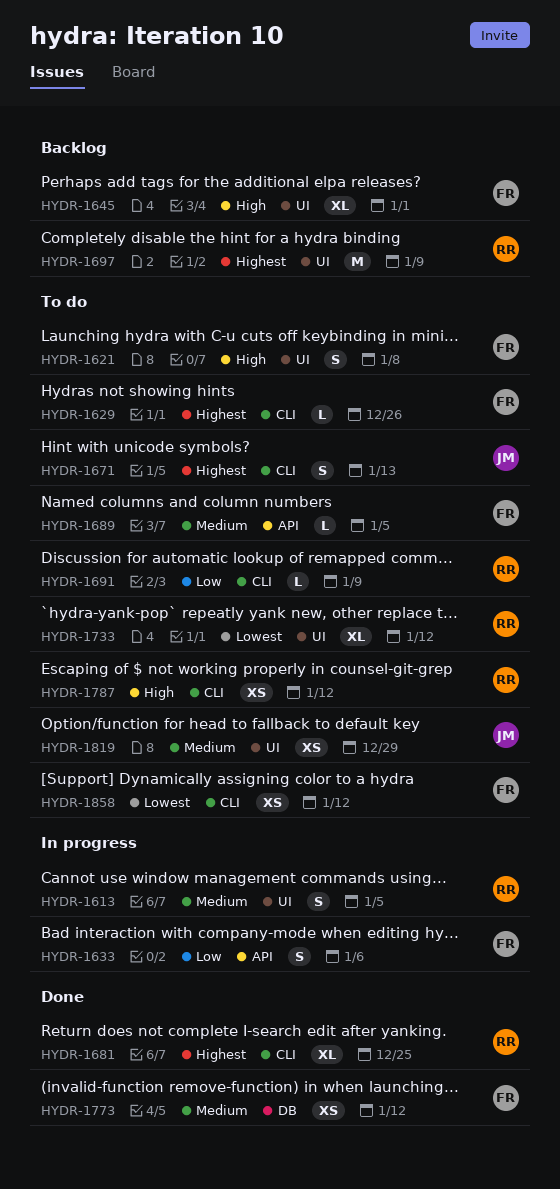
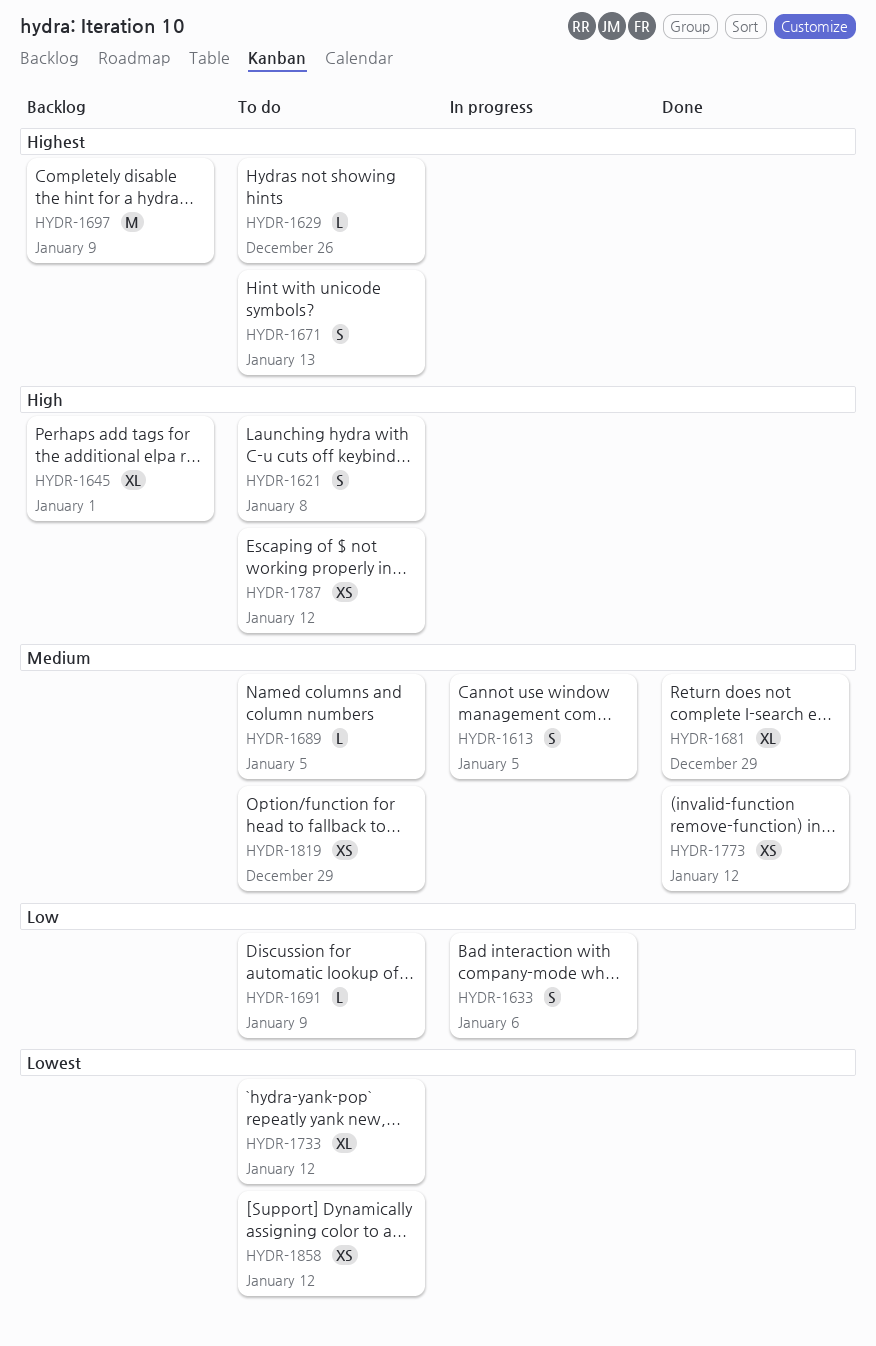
HYDR-1681, priority: Highest -> Medium
HYDR-1681, due: Dec 25 -> Dec 29

